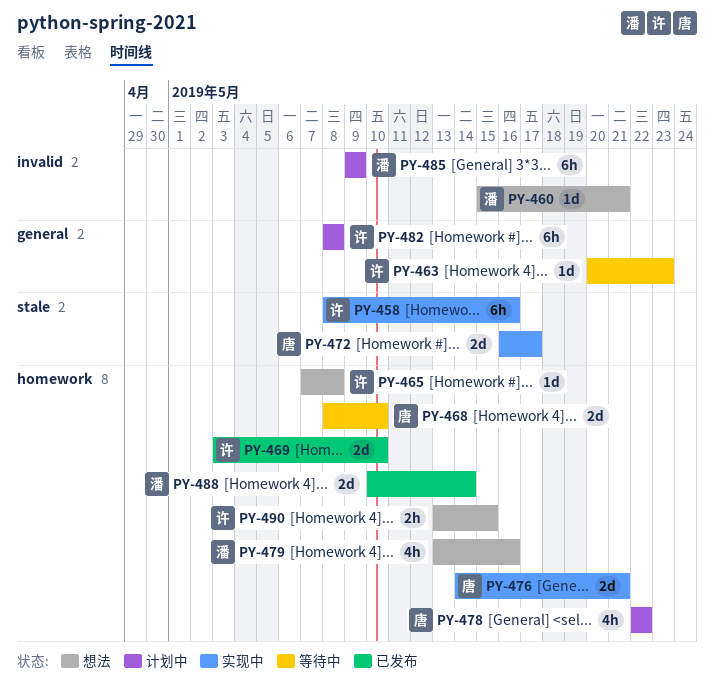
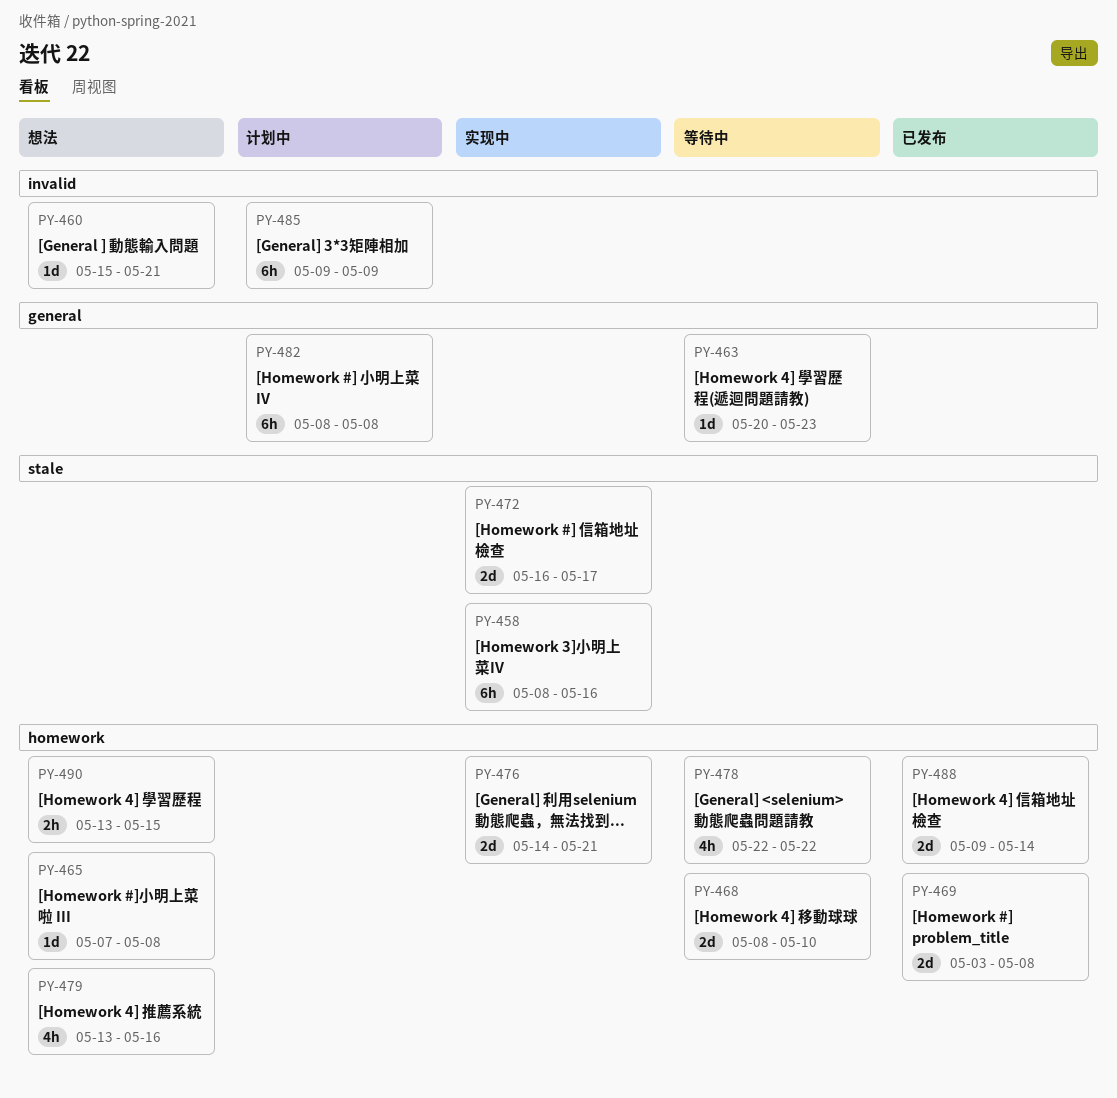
PY-469, due: May 10 -> May 8
PY-478, status: 计划中 -> 等待中
PY-488, start: May 10 -> May 9

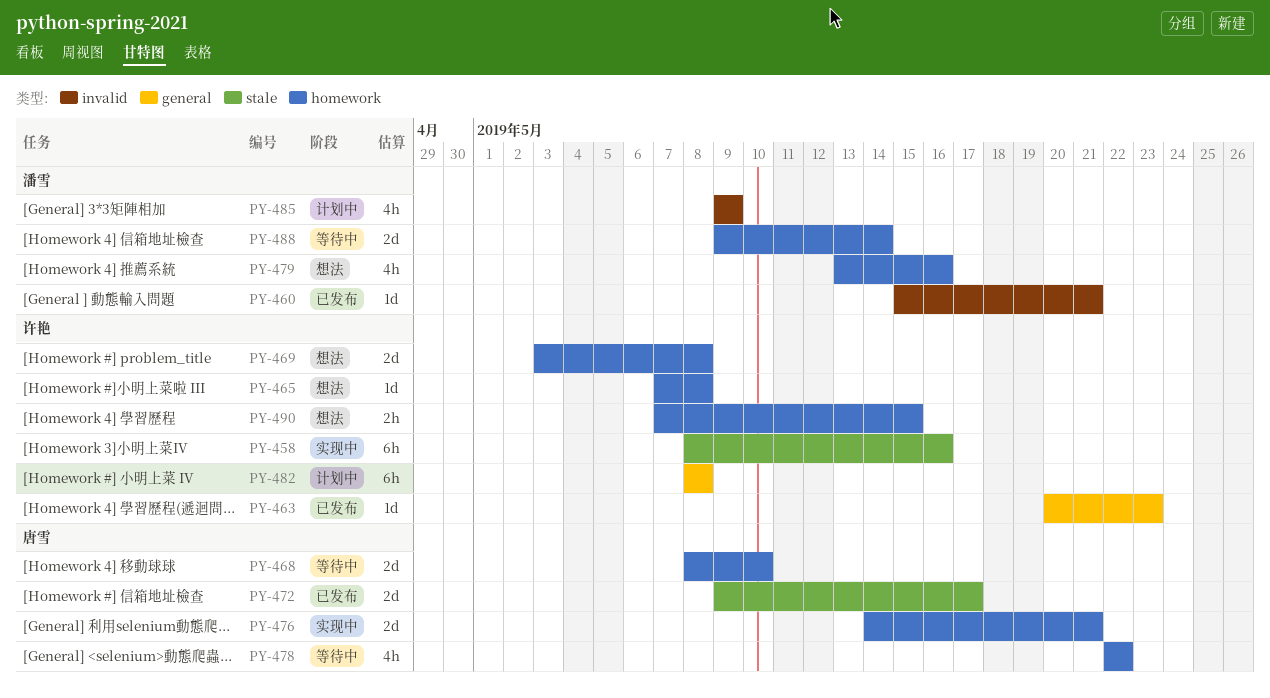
PY-460, status: 想法 -> 已发布
PY-463, status: 等待中 -> 已发布
PY-469, status: 已发布 -> 想法
PY-472, status: 实现中 -> 已发布
PY-472, start: May 16 -> May 9
PY-485, estimate: 6h -> 4h
PY-488, status: 已发布 -> 等待中
PY-490, start: May 13 -> May 7

